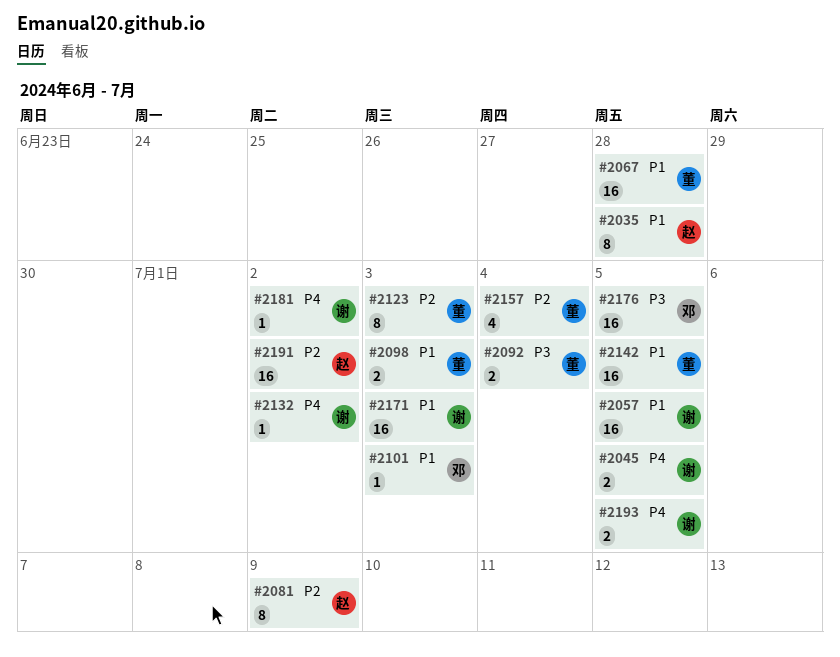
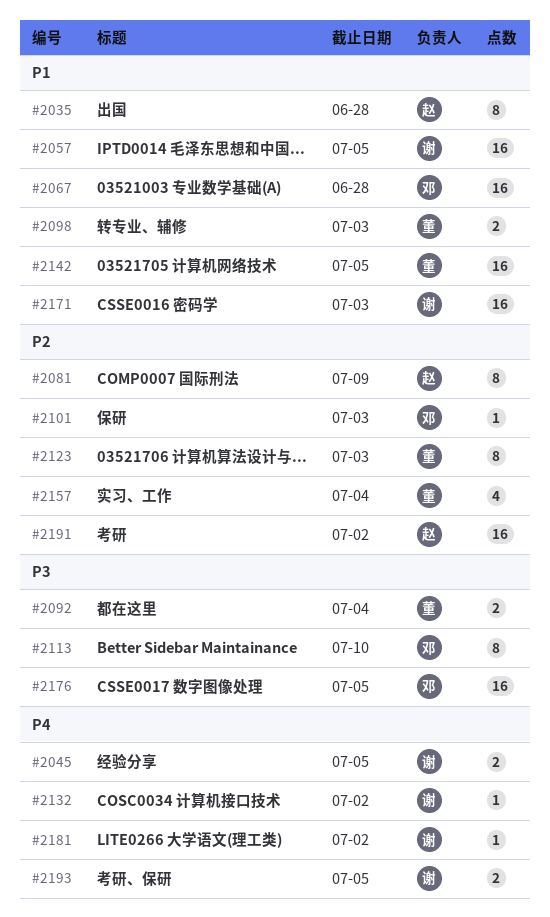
#2067, owner: 董 -> 邓
#2101, priority: P1 -> P2
#2113: none -> present

